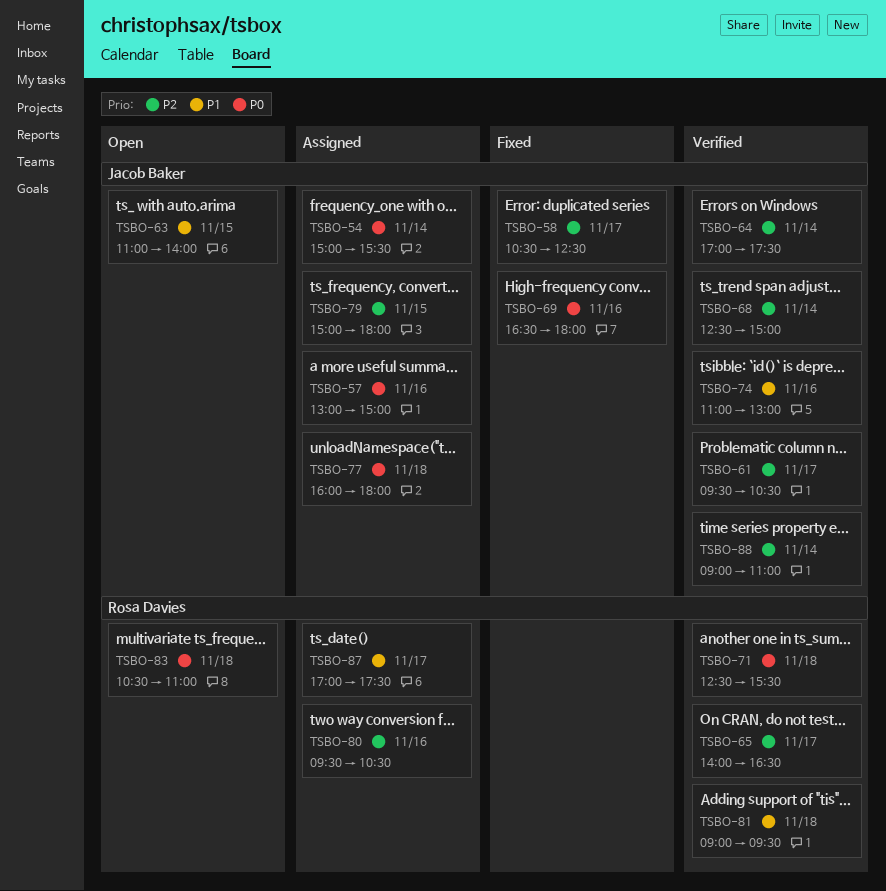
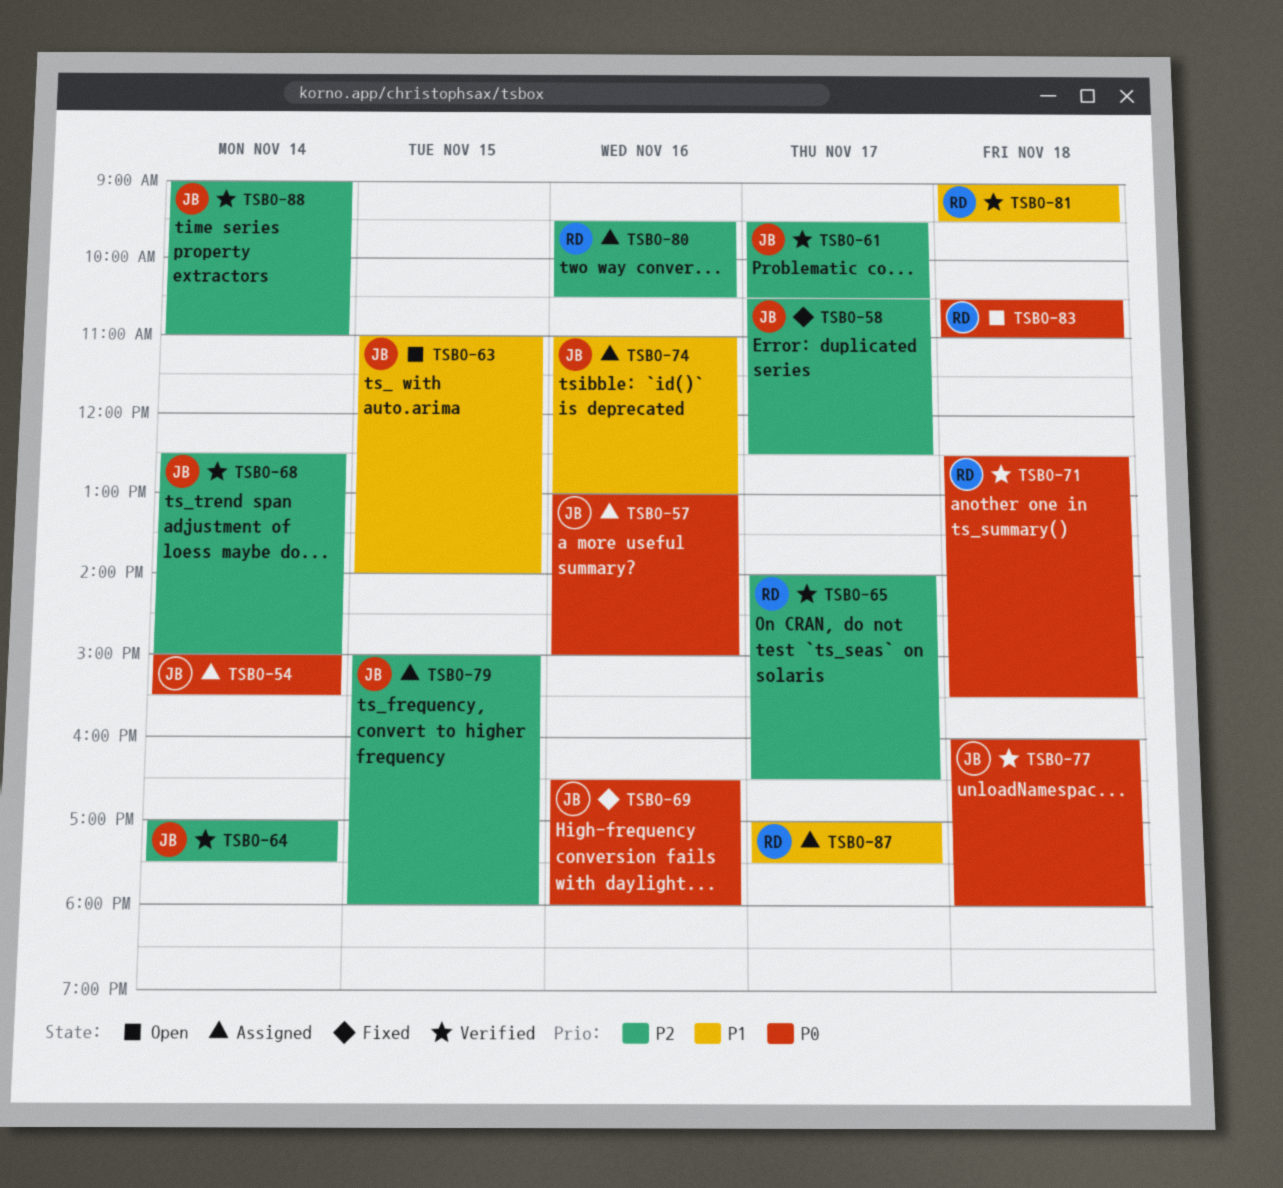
TSBO-74, status: Verified -> Assigned
TSBO-77, status: Assigned -> Verified

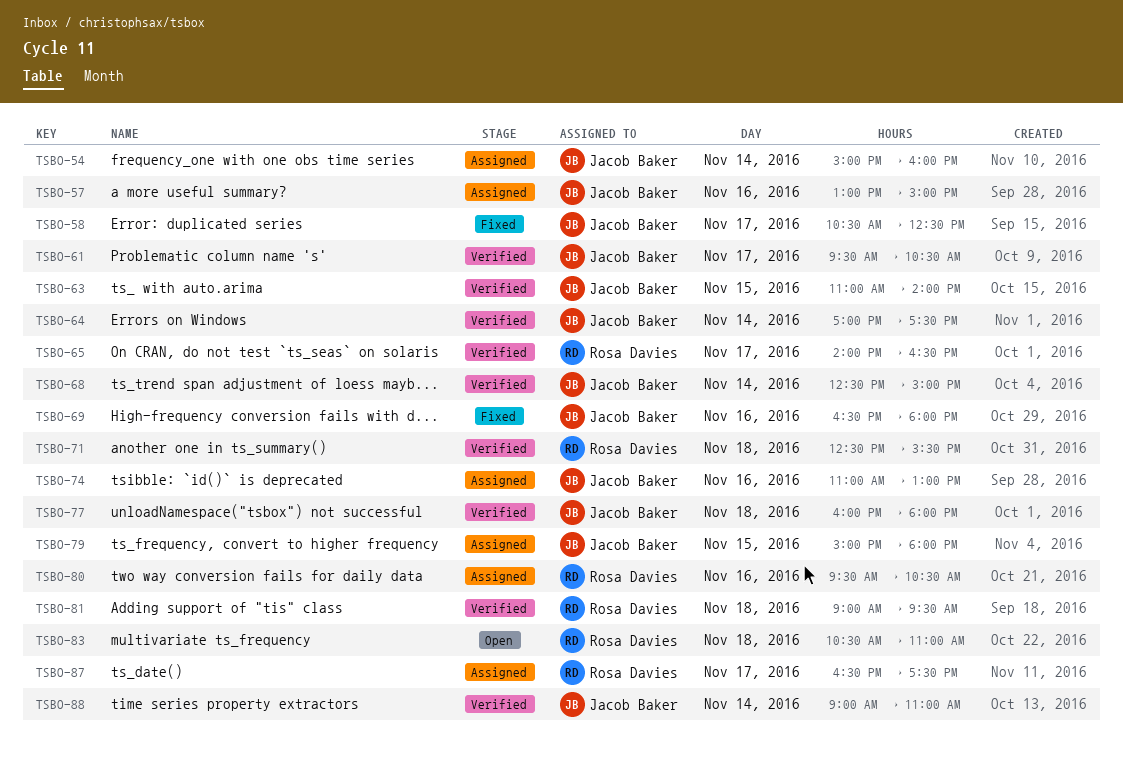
TSBO-54, ends: 15:30 -> 16:00
TSBO-63, status: Open -> Verified
TSBO-87, begins: 17:00 -> 16:30

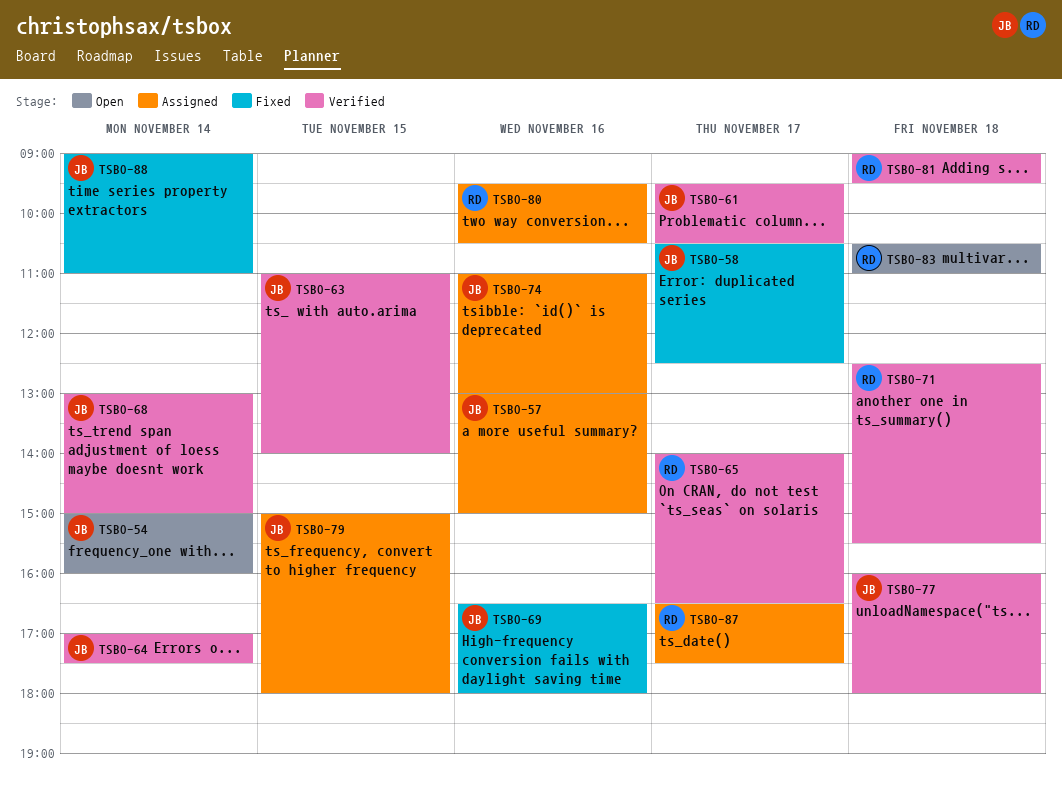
TSBO-54, status: Assigned -> Open
TSBO-68, begins: 12:30 -> 13:00
TSBO-88, status: Verified -> Fixed

